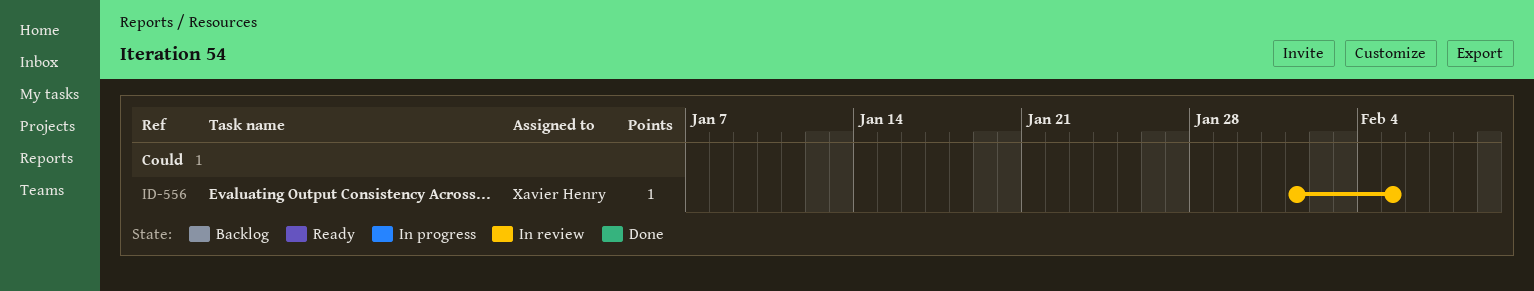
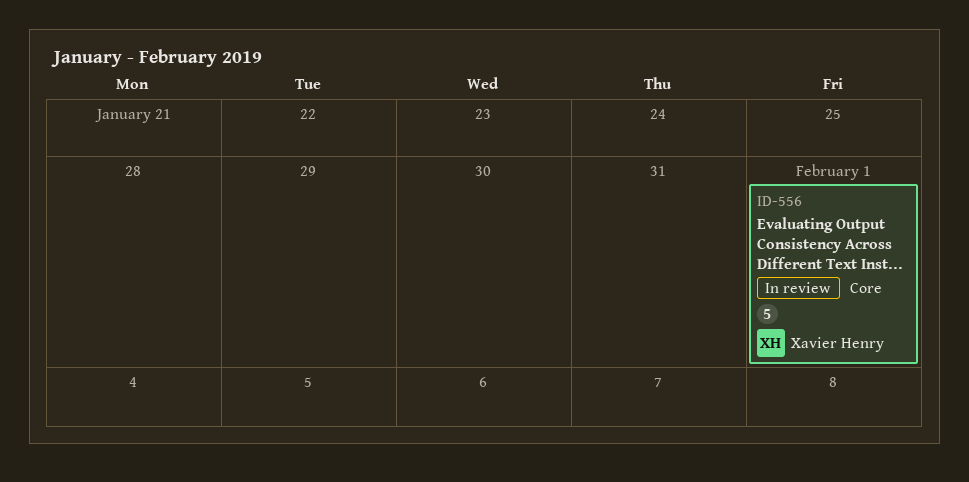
ID-556, estimate: 1 -> 5
ID-556, due: Feb 5 -> Feb 1

